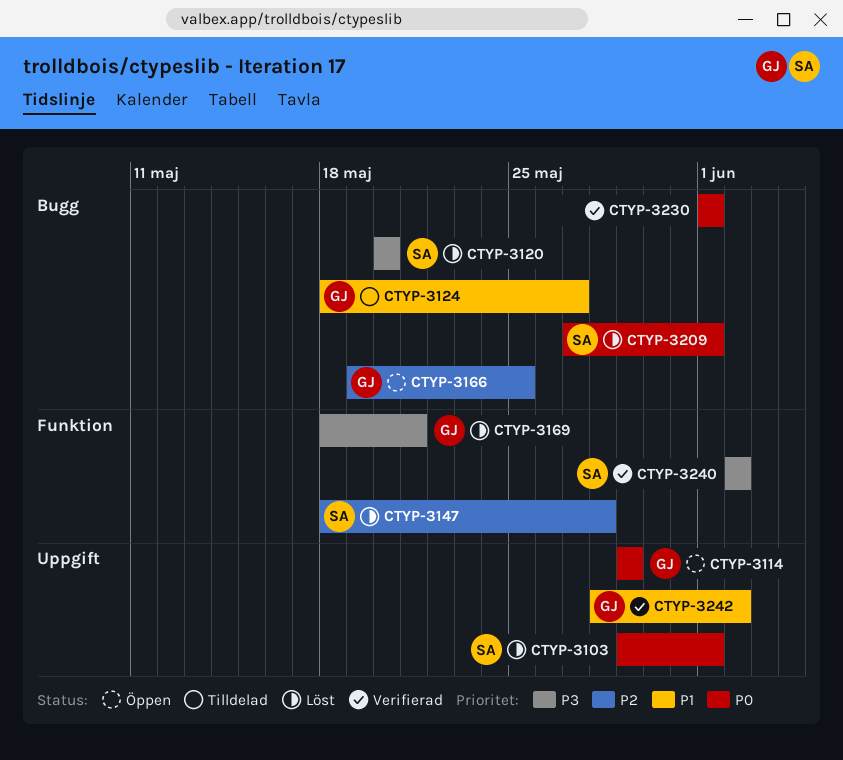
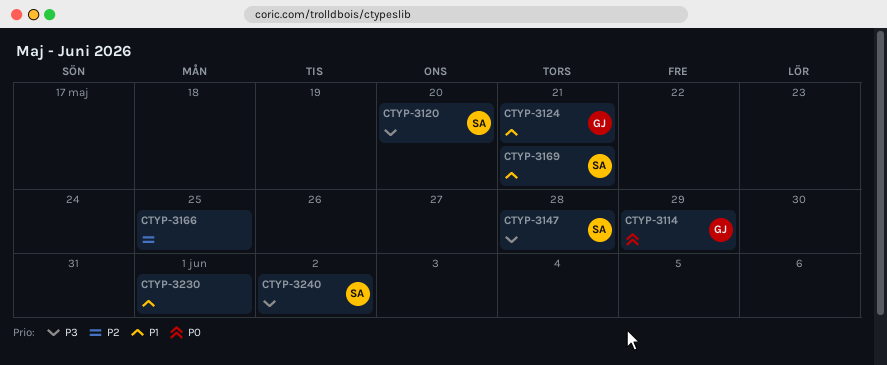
CTYP-3103: present -> none
CTYP-3124, due: May 27 -> May 21
CTYP-3147, priority: P2 -> P3
CTYP-3166, owner: GJ -> none
CTYP-3169, owner: GJ -> SA
CTYP-3169, priority: P3 -> P1
CTYP-3209: present -> none
CTYP-3230, priority: P0 -> P1
CTYP-3242: present -> none

